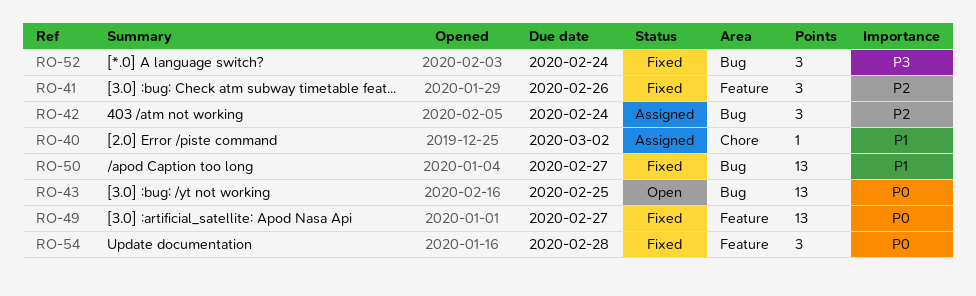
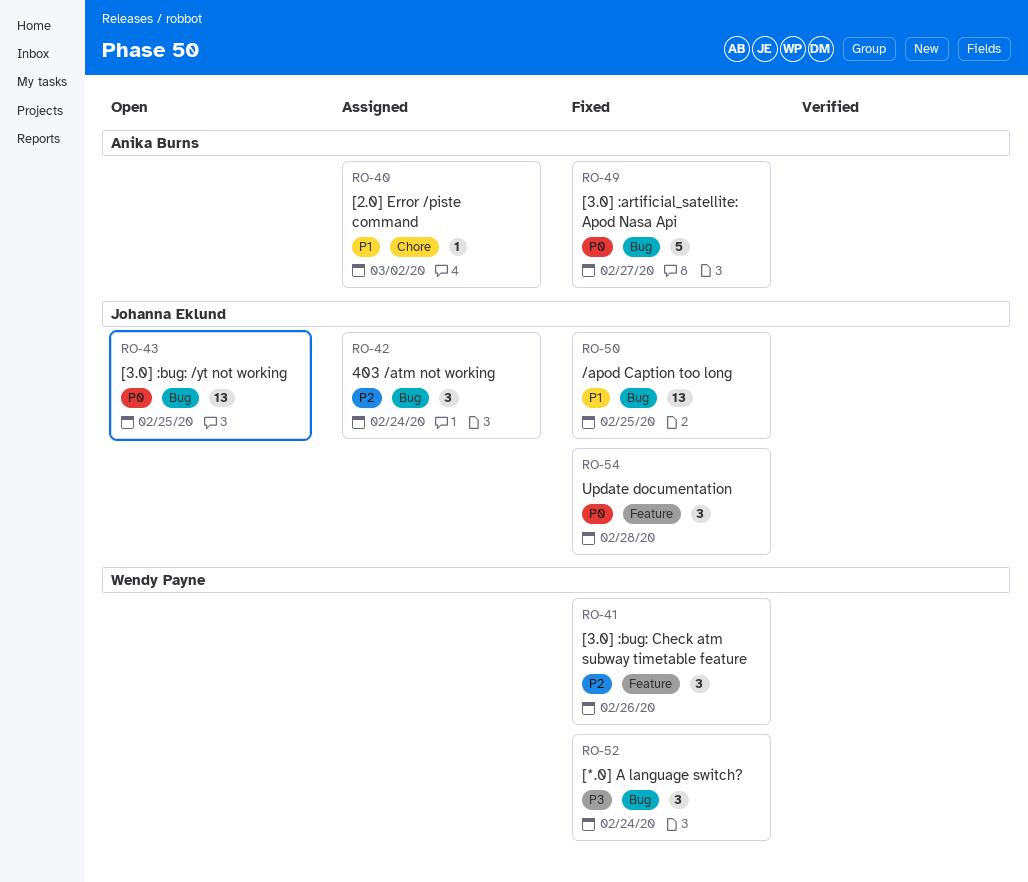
RO-49, label: Feature -> Bug
RO-49, estimate: 13 -> 5
RO-50, due: Feb 27 -> Feb 25

